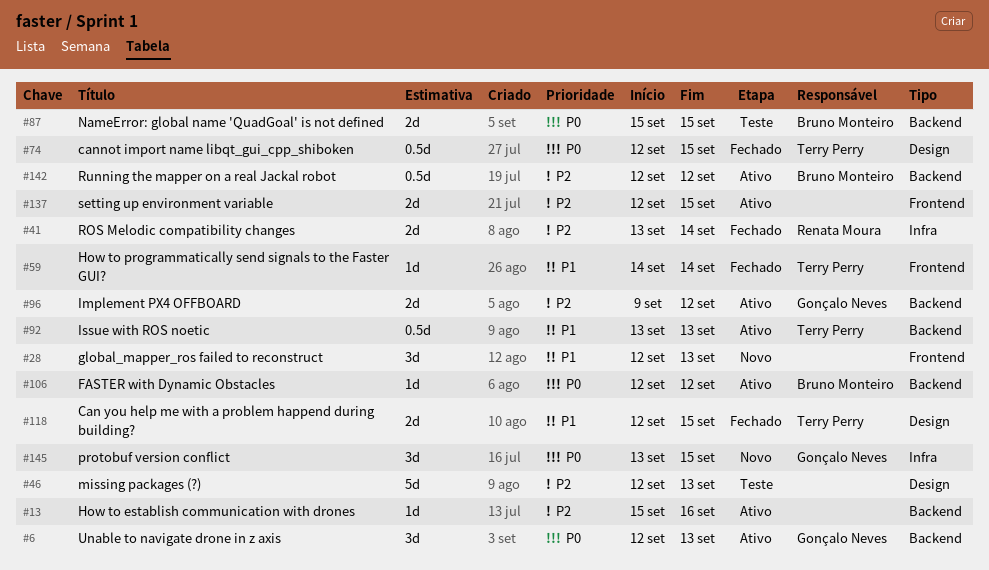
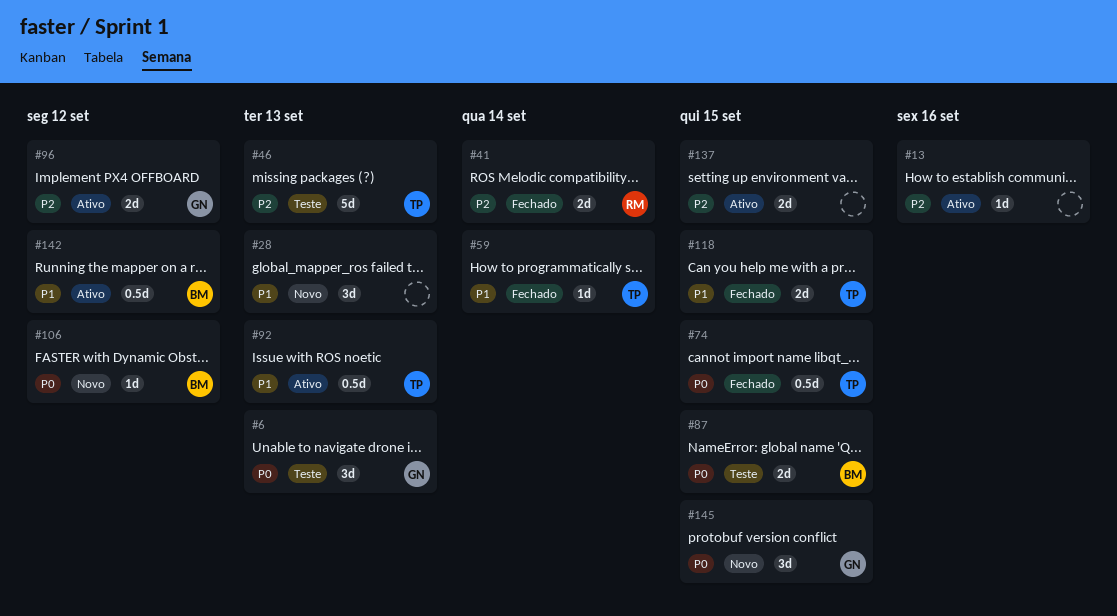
#6, status: Ativo -> Teste
#46, owner: none -> Terry Perry
#106, status: Ativo -> Novo
#142, priority: P2 -> P1

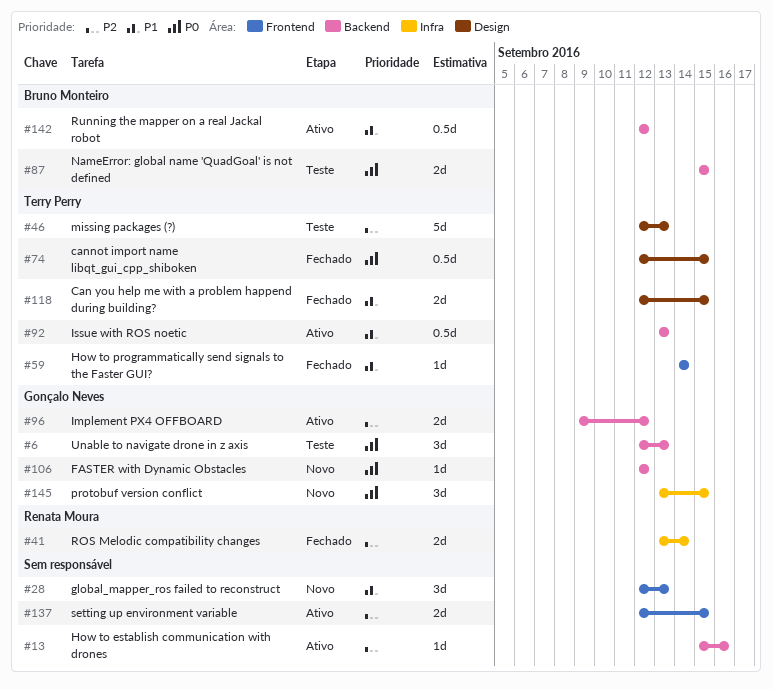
#106, owner: Bruno Monteiro -> Gonçalo Neves

